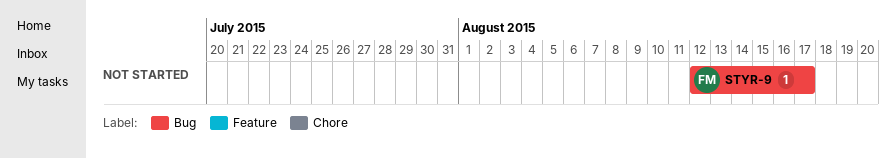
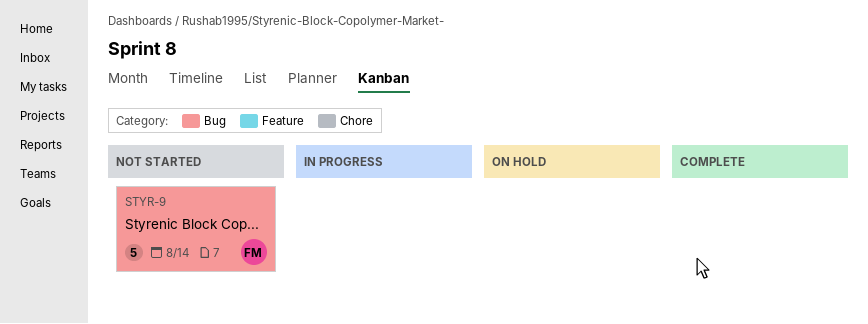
STYR-9, estimate: 1 -> 5
STYR-9, due: Aug 17 -> Aug 14

